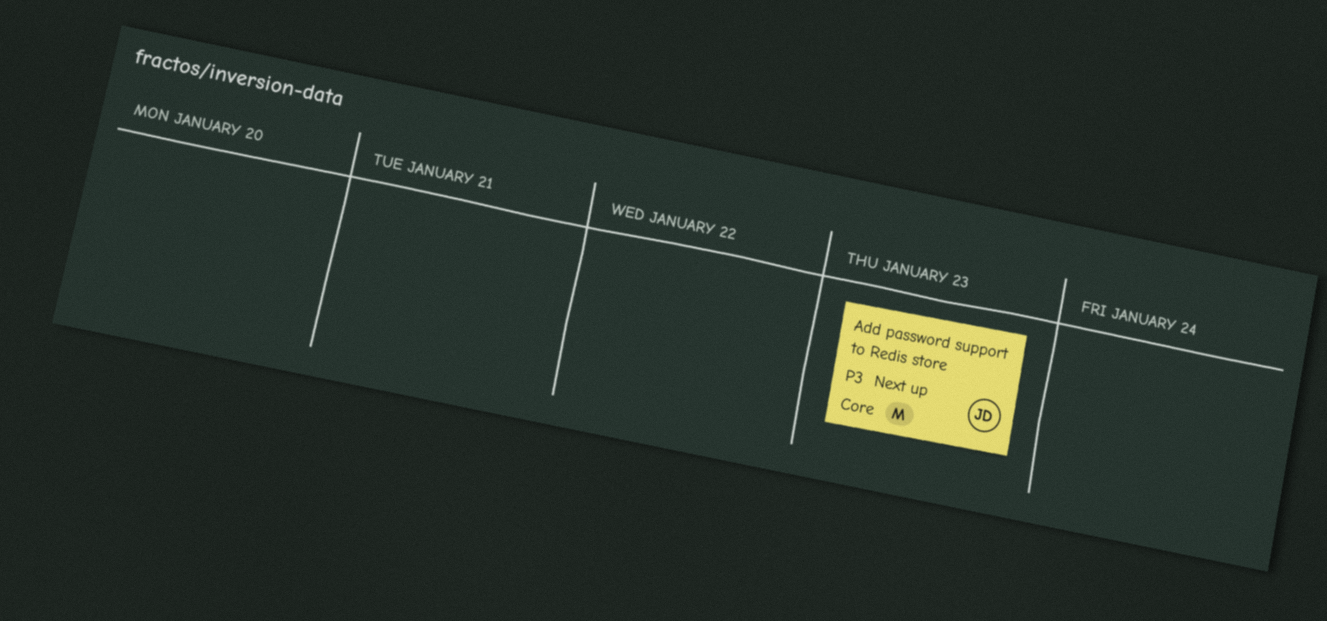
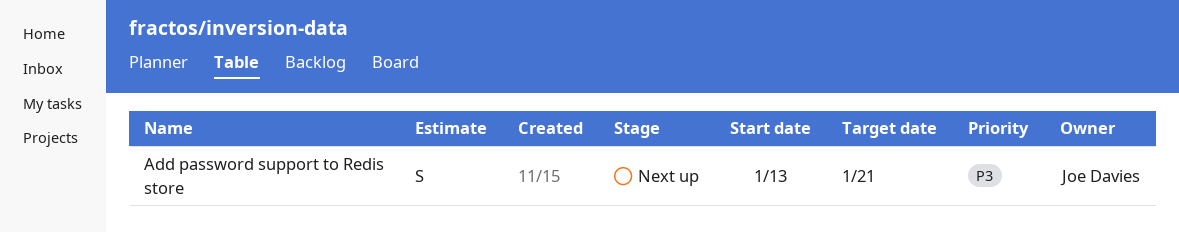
Add password support to Redis store, estimate: M -> S
Add password support to Redis store, due: Jan 23 -> Jan 21

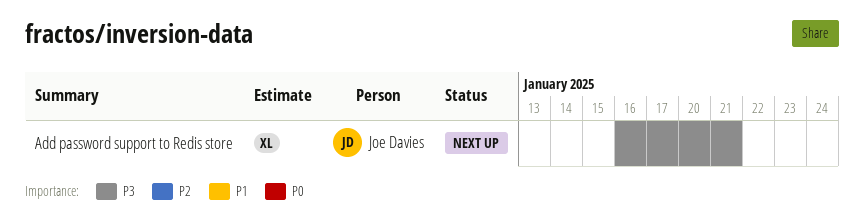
Add password support to Redis store, estimate: S -> XL
Add password support to Redis store, start: Jan 13 -> Jan 16

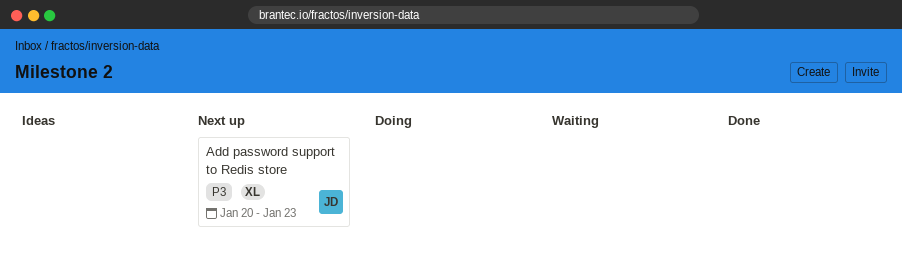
Add password support to Redis store, start: Jan 16 -> Jan 20
Add password support to Redis store, due: Jan 21 -> Jan 23

